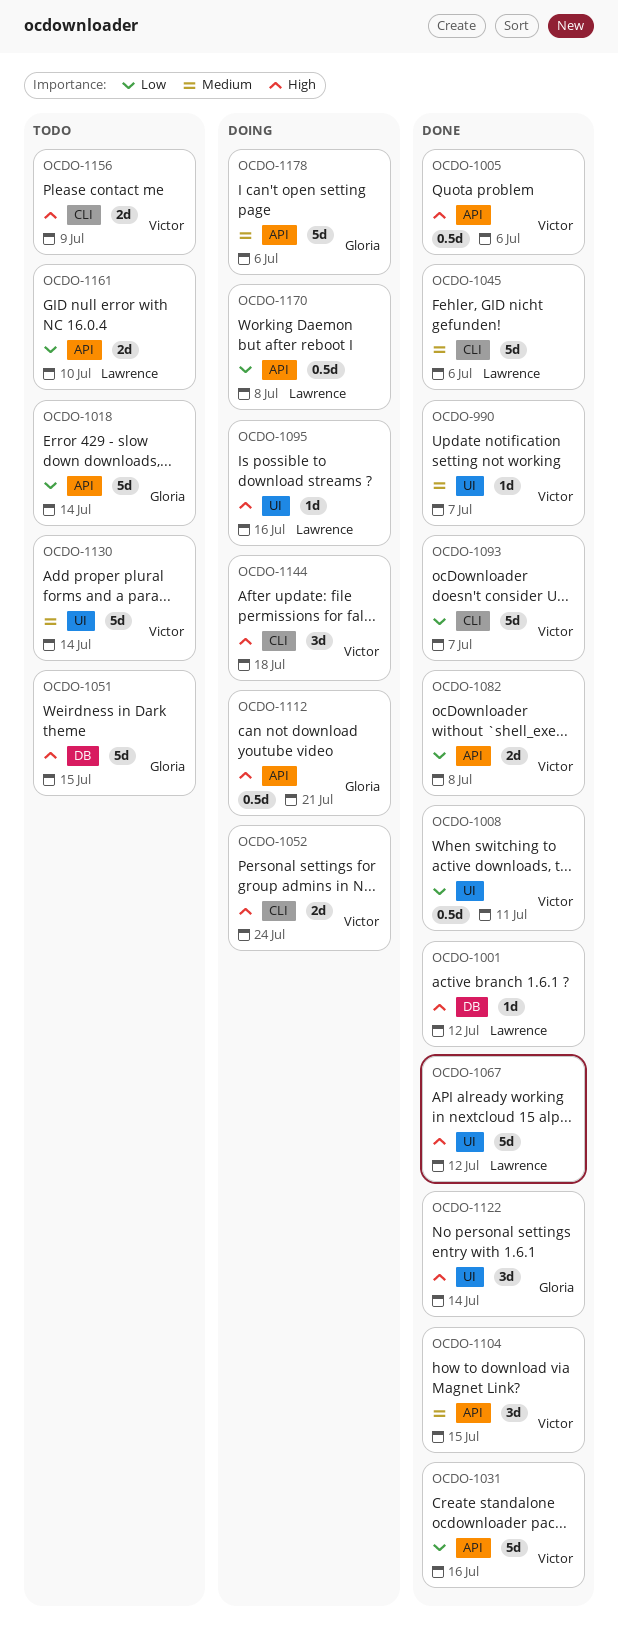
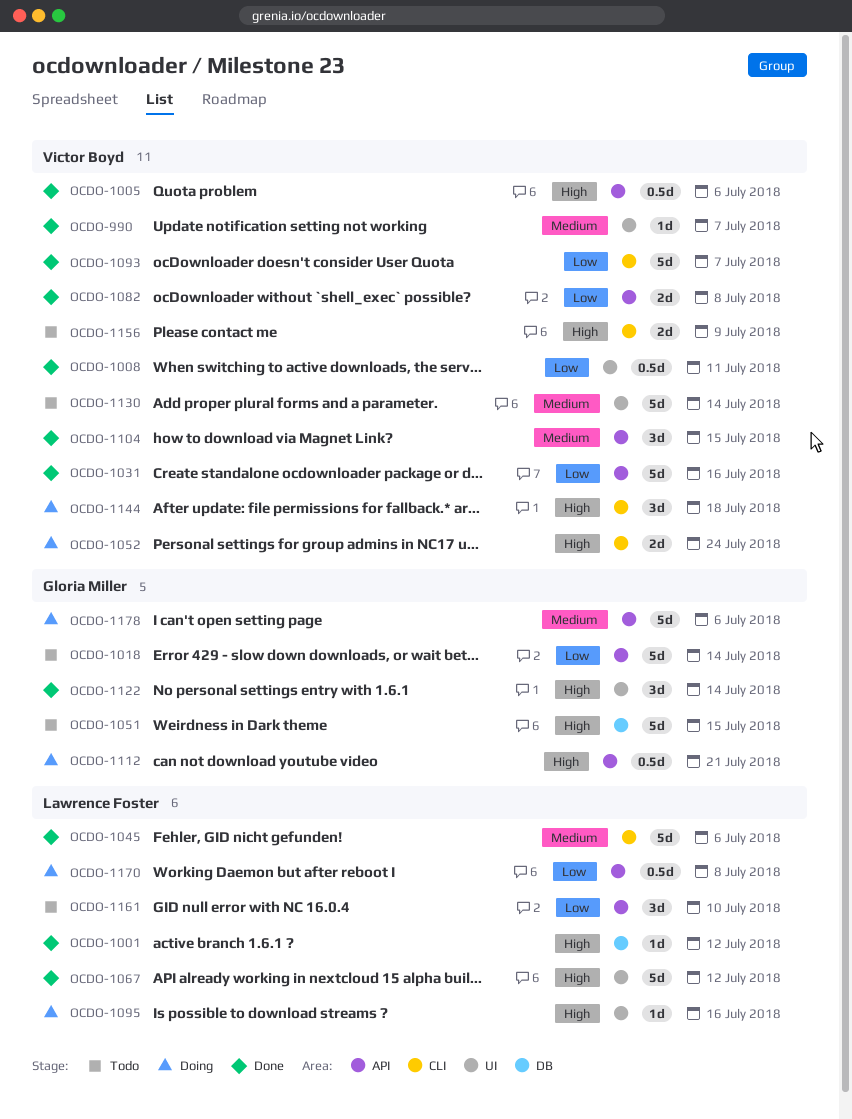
OCDO-1161, estimate: 2d -> 3d

